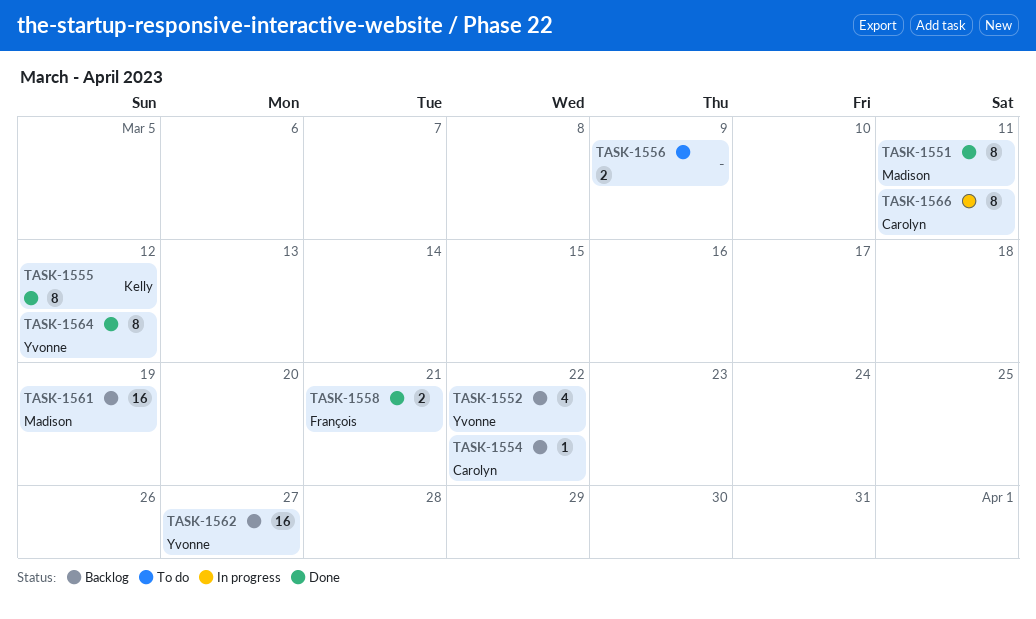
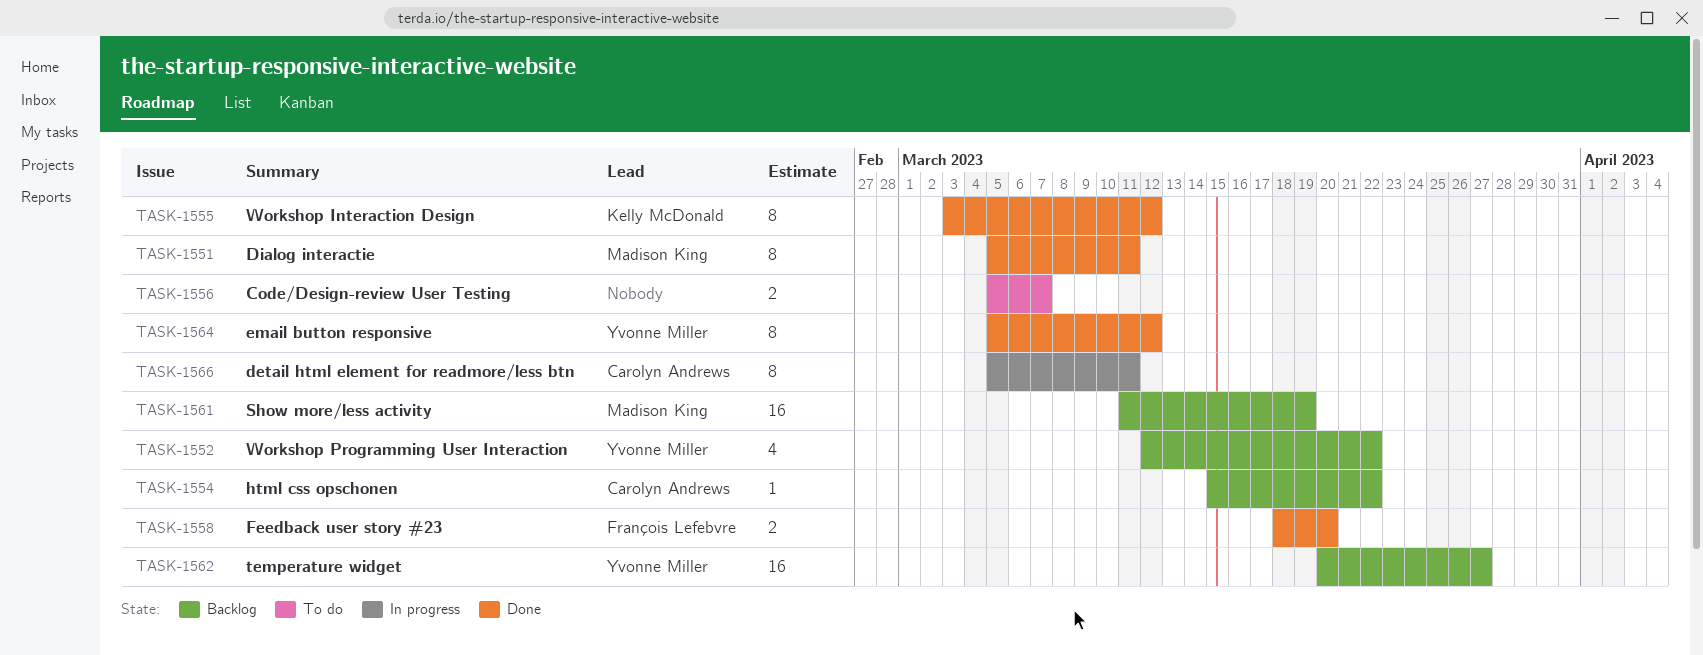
TASK-1556, due: Mar 9 -> Mar 7
TASK-1558, due: Mar 21 -> Mar 20

